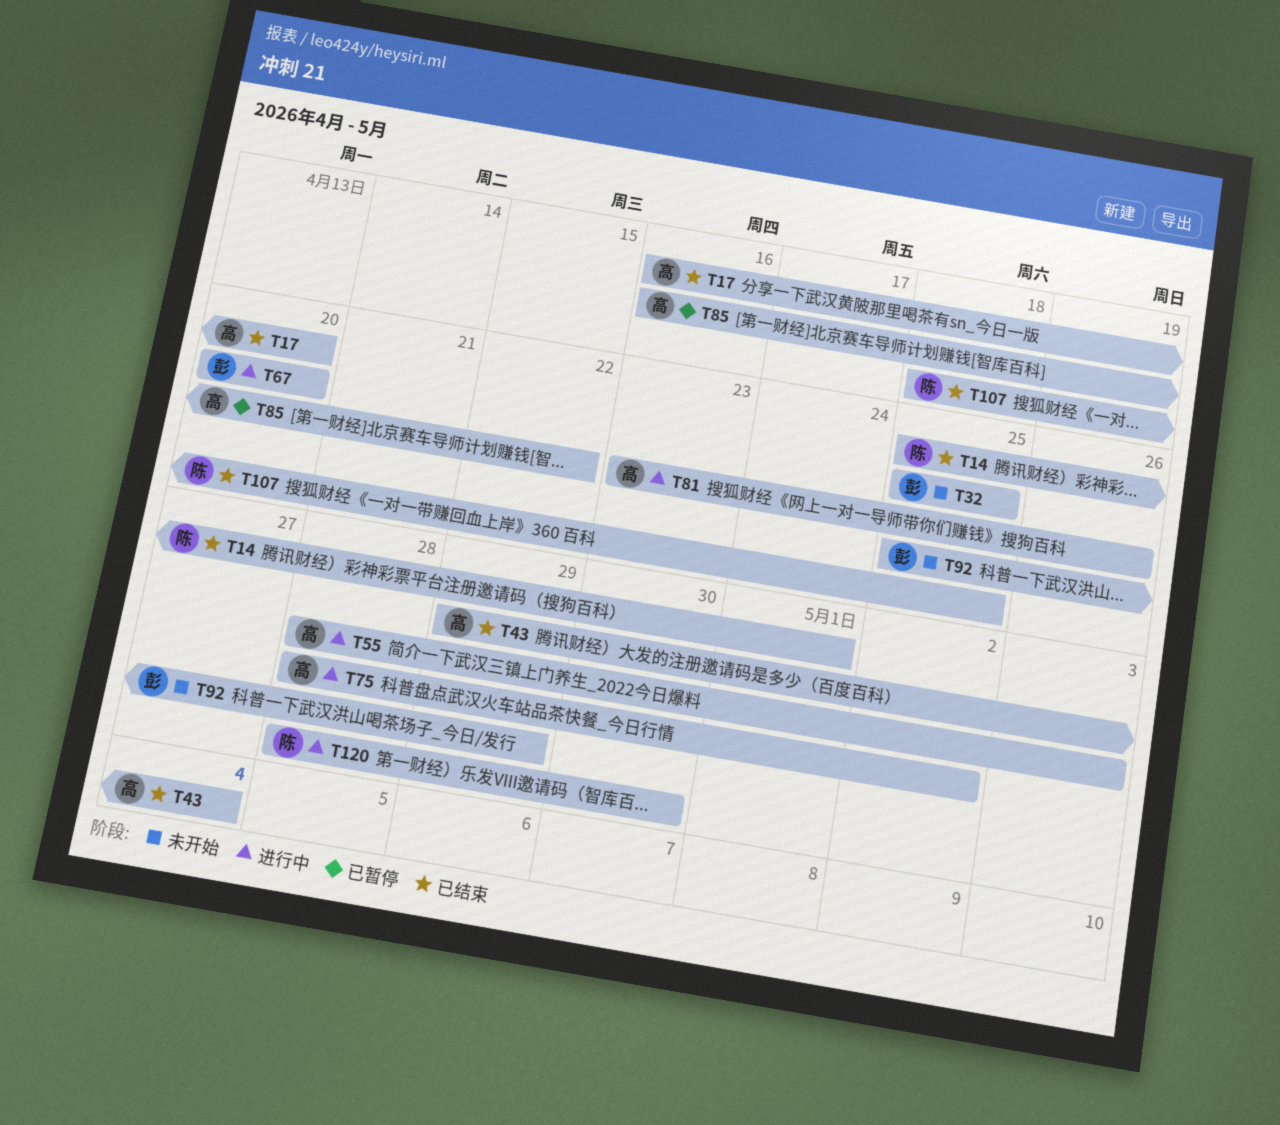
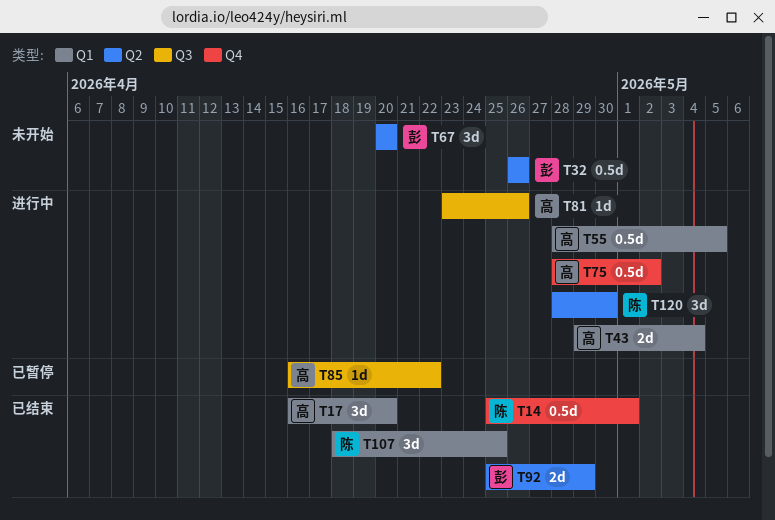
T32, start: Apr 25 -> Apr 26
T32, due: Apr 25 -> Apr 26
T43, status: 已结束 -> 进行中
T55, due: May 3 -> May 5
T67, status: 进行中 -> 未开始
T92, status: 未开始 -> 已结束

